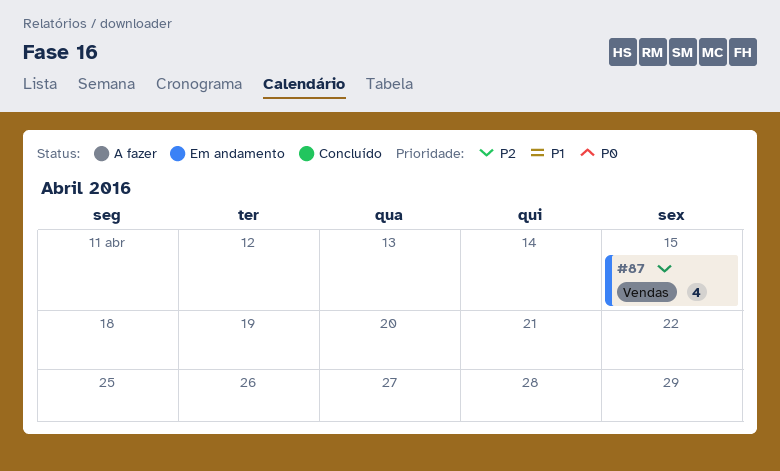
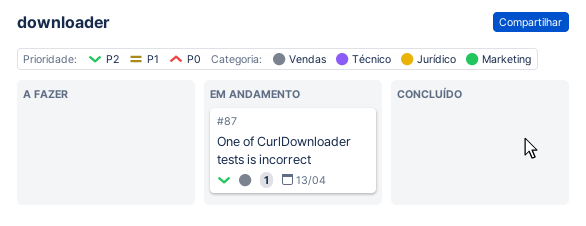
#87, estimate: 4 -> 1
#87, due: Apr 15 -> Apr 13

